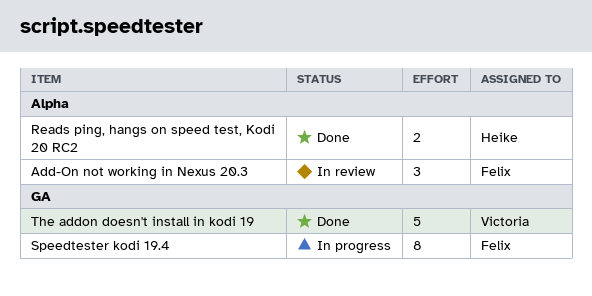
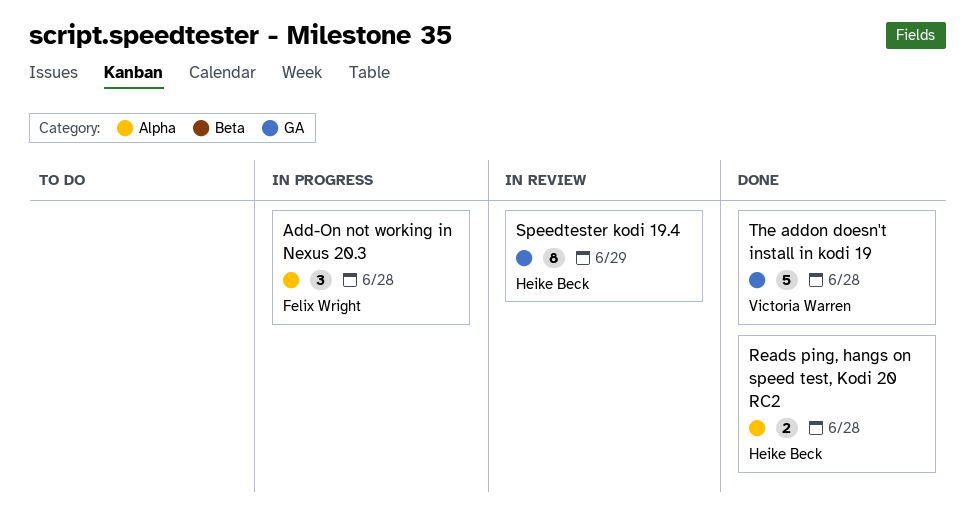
Add-On not working in Nexus 20.3, status: In review -> In progress
Speedtester kodi 19.4, status: In progress -> In review
Speedtester kodi 19.4, owner: Felix Wright -> Heike Beck

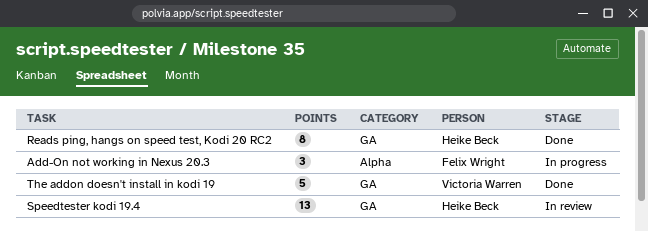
Reads ping, hangs on speed test, Kodi 20 RC2, label: Alpha -> GA
Reads ping, hangs on speed test, Kodi 20 RC2, estimate: 2 -> 8
Speedtester kodi 19.4, estimate: 8 -> 13

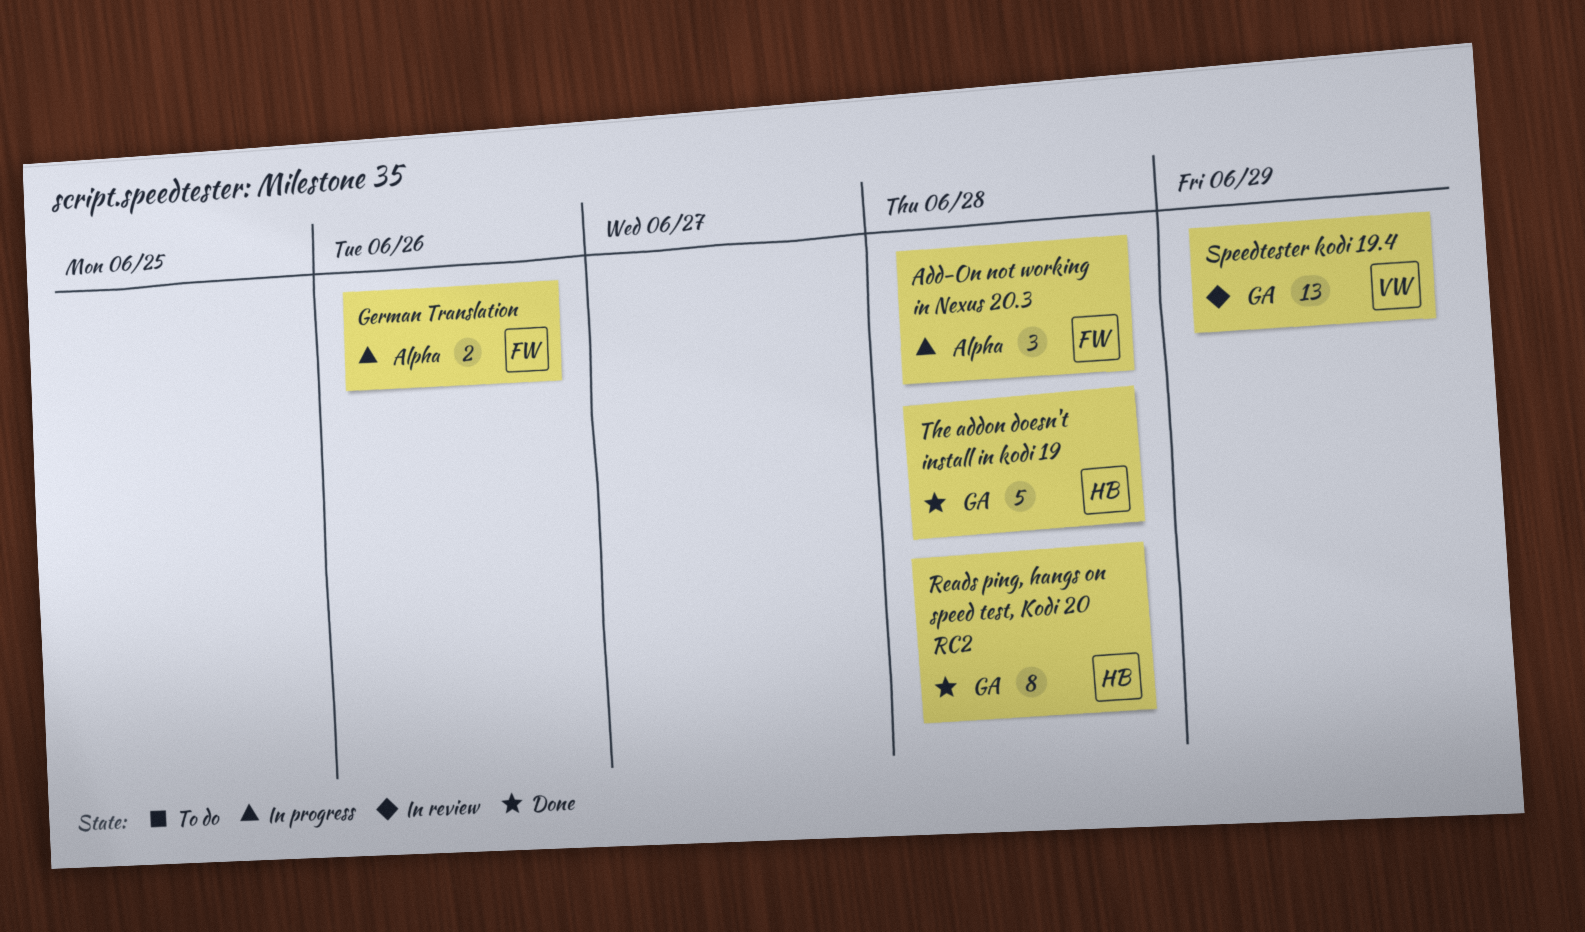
German Translation: none -> present
Speedtester kodi 19.4, owner: Heike Beck -> Victoria Warren
The addon doesn't install in kodi 19, owner: Victoria Warren -> Heike Beck

